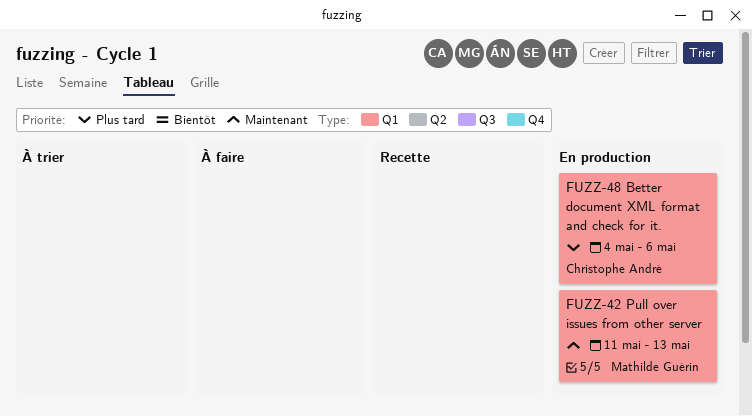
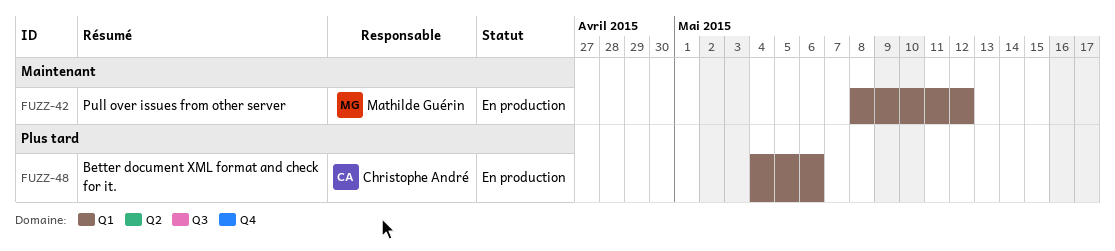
FUZZ-42, start: May 11 -> May 8
FUZZ-42, due: May 13 -> May 12

